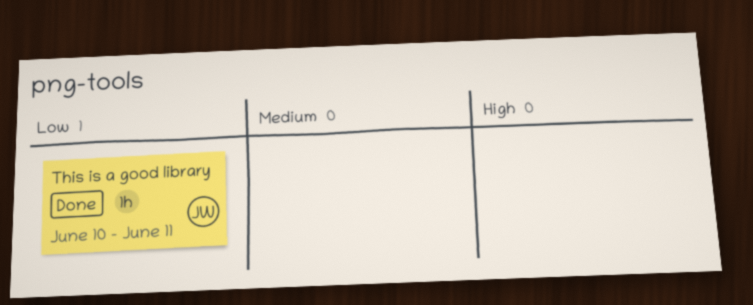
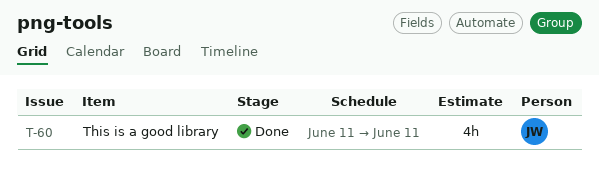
This is a good library, estimate: 1h -> 4h
This is a good library, start: Jun 10 -> Jun 11

